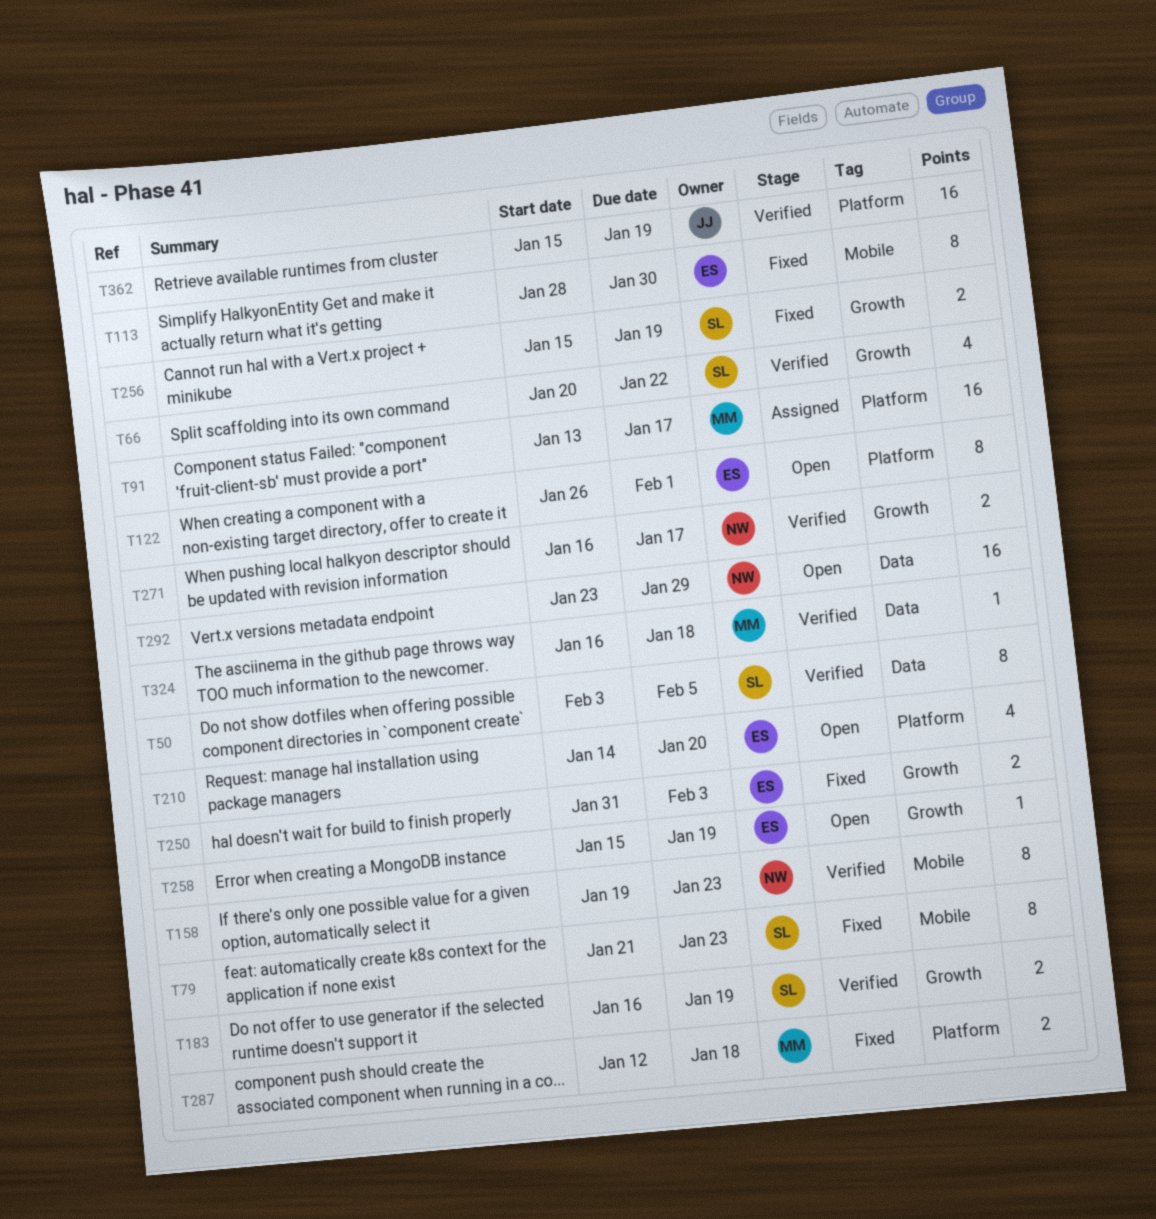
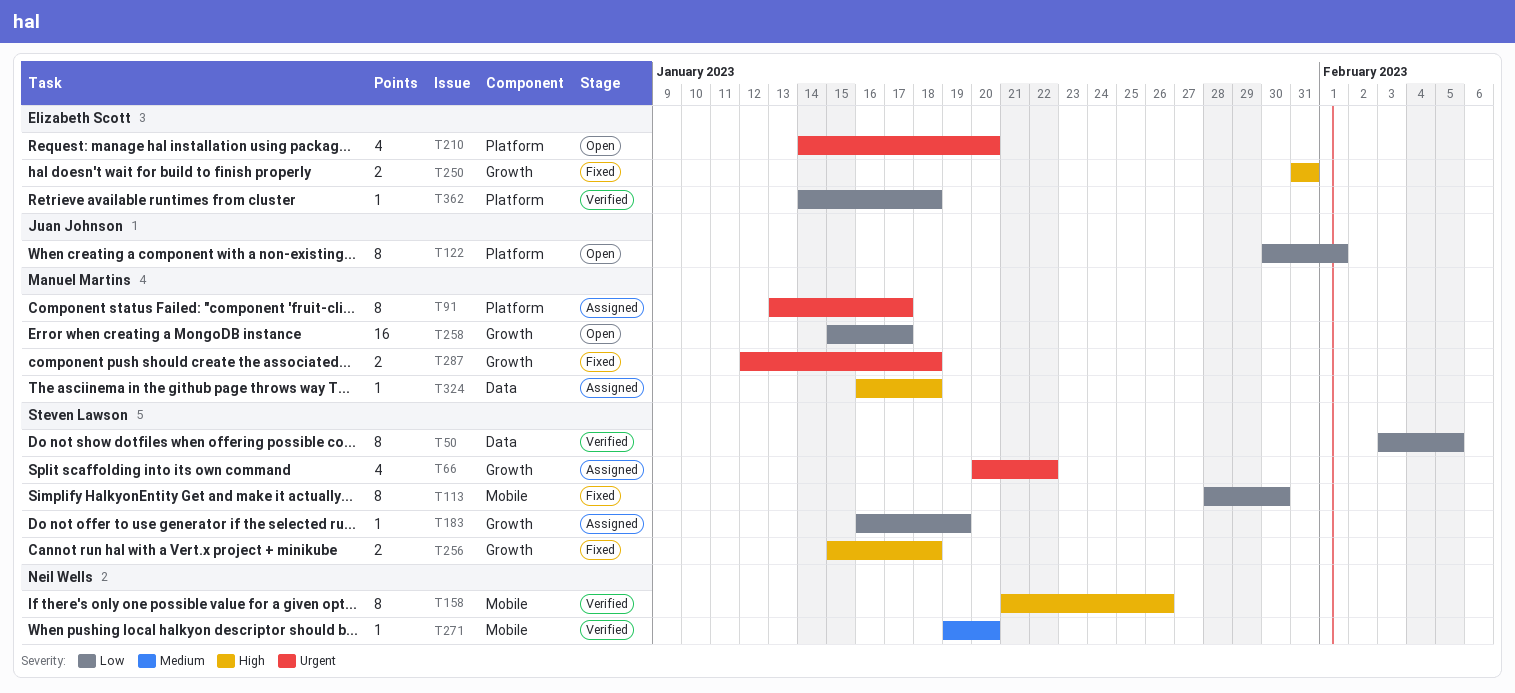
T66, status: Verified -> Assigned
T79: present -> none
T91, estimate: 16 -> 8
T113, owner: Elizabeth Scott -> Steven Lawson
T122, owner: Elizabeth Scott -> Juan Johnson
T122, start: Jan 26 -> Jan 30
T158, start: Jan 19 -> Jan 21
T158, due: Jan 23 -> Jan 26
T183, status: Verified -> Assigned
T183, estimate: 2 -> 1
T250, due: Feb 3 -> Jan 31
T256, due: Jan 19 -> Jan 18
T258, owner: Elizabeth Scott -> Manuel Martins
T258, estimate: 1 -> 16
T258, due: Jan 19 -> Jan 17
T271, label: Growth -> Mobile
T271, estimate: 2 -> 1
T271, start: Jan 16 -> Jan 19
T271, due: Jan 17 -> Jan 20
T287, label: Platform -> Growth
T292: present -> none
T324, status: Verified -> Assigned
T362, owner: Juan Johnson -> Elizabeth Scott
T362, estimate: 16 -> 1
T362, start: Jan 15 -> Jan 14
T362, due: Jan 19 -> Jan 18

